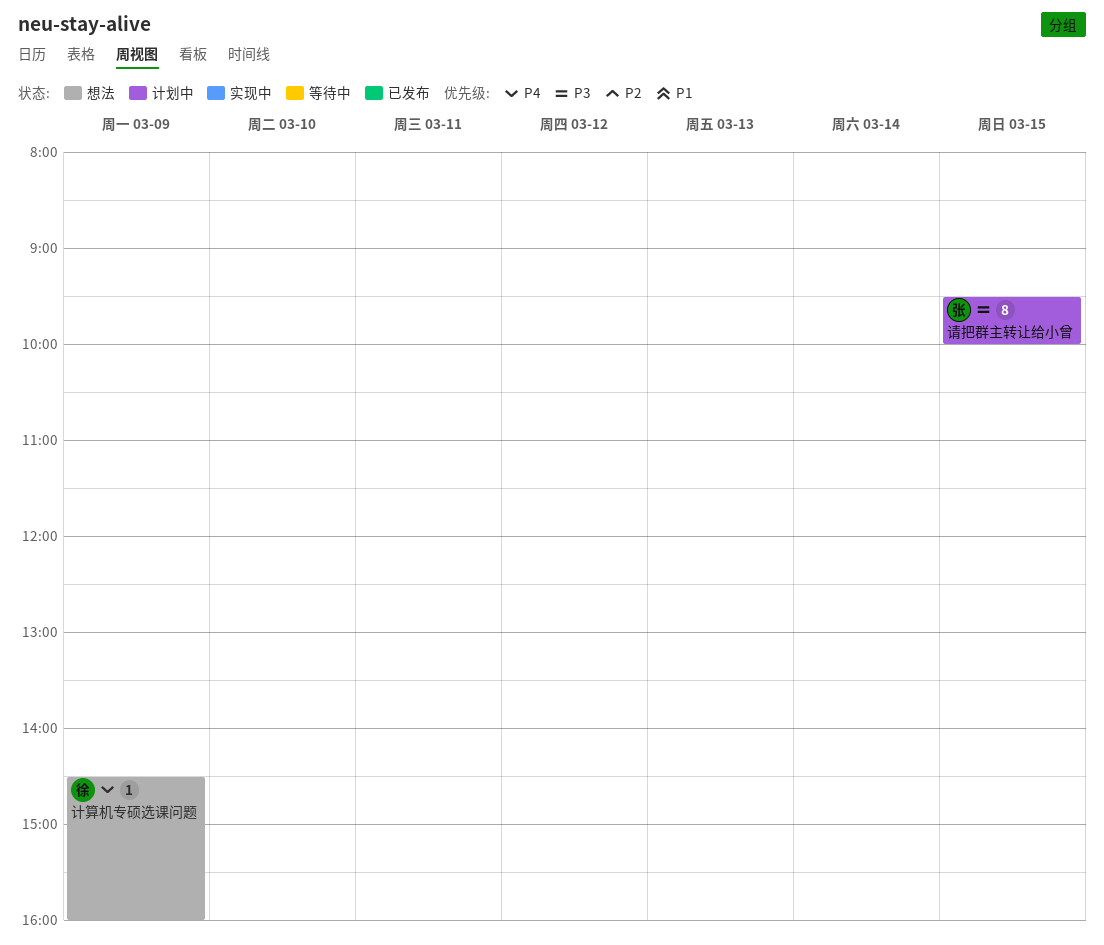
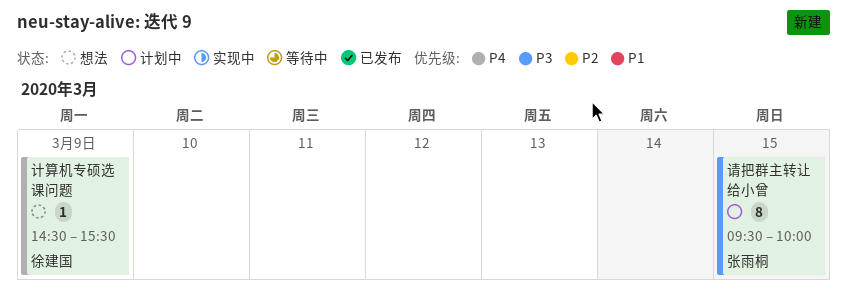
计算机专硕选课问题, ends: 16:00 -> 15:30

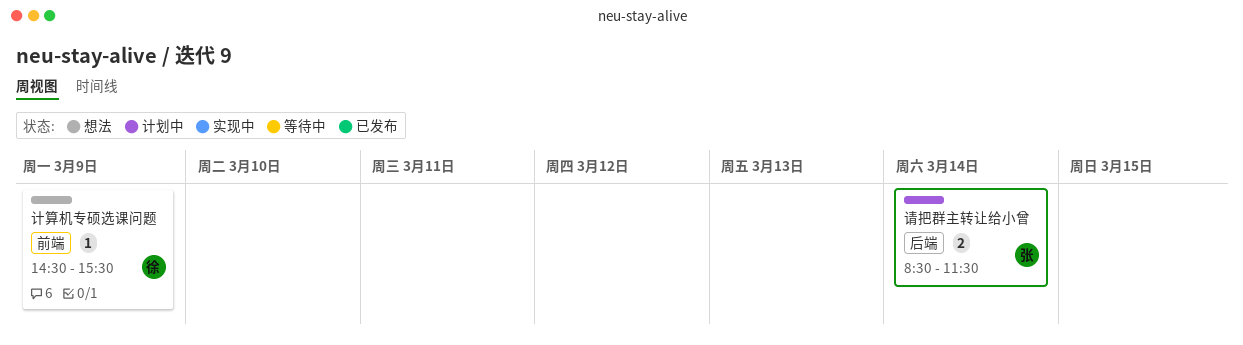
请把群主转让给小曾, estimate: 8 -> 2
请把群主转让给小曾, day: Mar 15 -> Mar 14
请把群主转让给小曾, begins: 09:30 -> 08:30
请把群主转让给小曾, ends: 10:00 -> 11:30

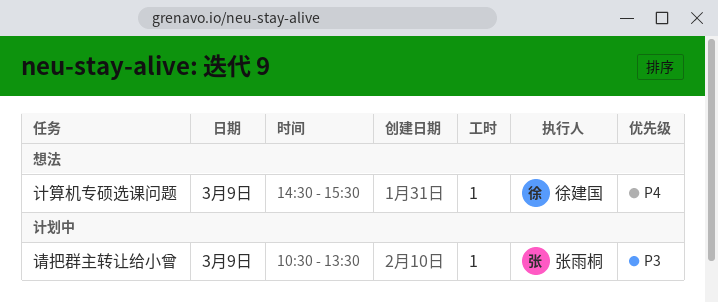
请把群主转让给小曾, estimate: 2 -> 1
请把群主转让给小曾, day: Mar 14 -> Mar 9
请把群主转让给小曾, begins: 08:30 -> 10:30
请把群主转让给小曾, ends: 11:30 -> 13:30

